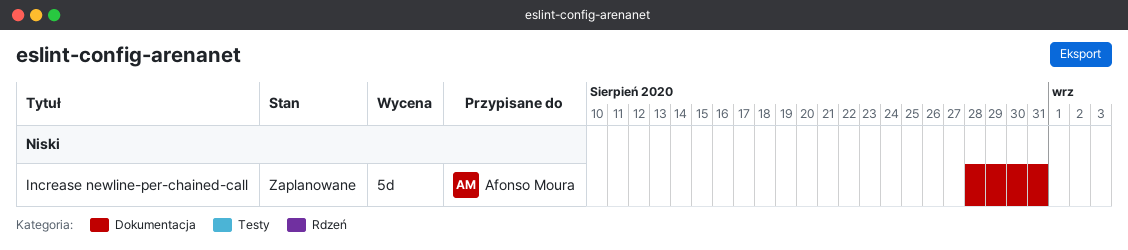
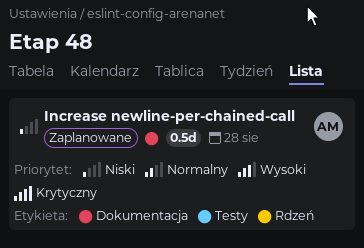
Increase newline-per-chained-call, estimate: 5d -> 0.5d
Increase newline-per-chained-call, due: Aug 31 -> Aug 28

